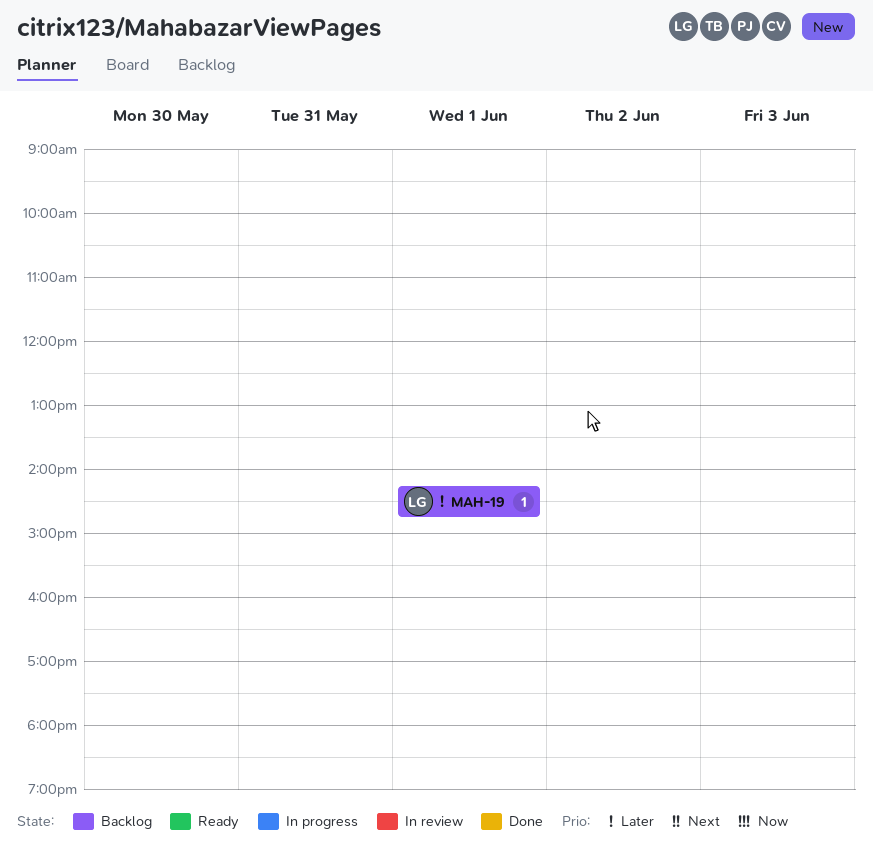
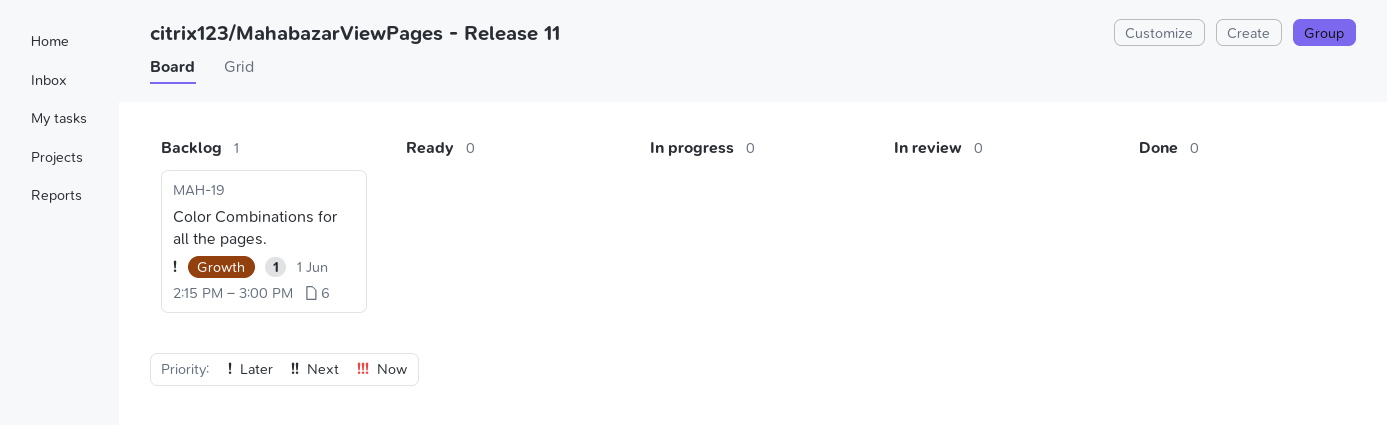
MAH-19, ends: 14:45 -> 15:00

